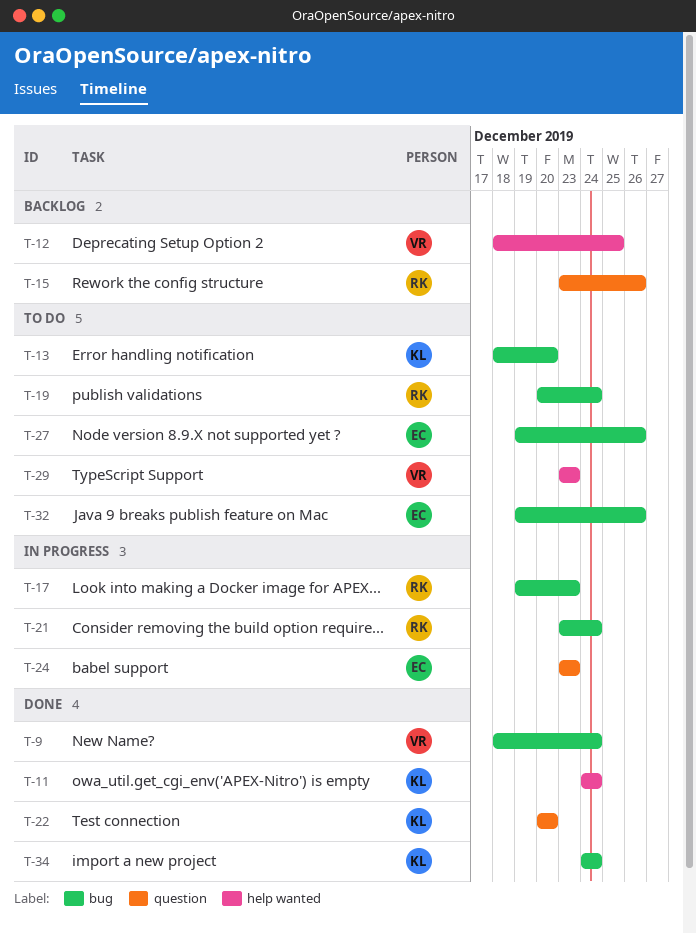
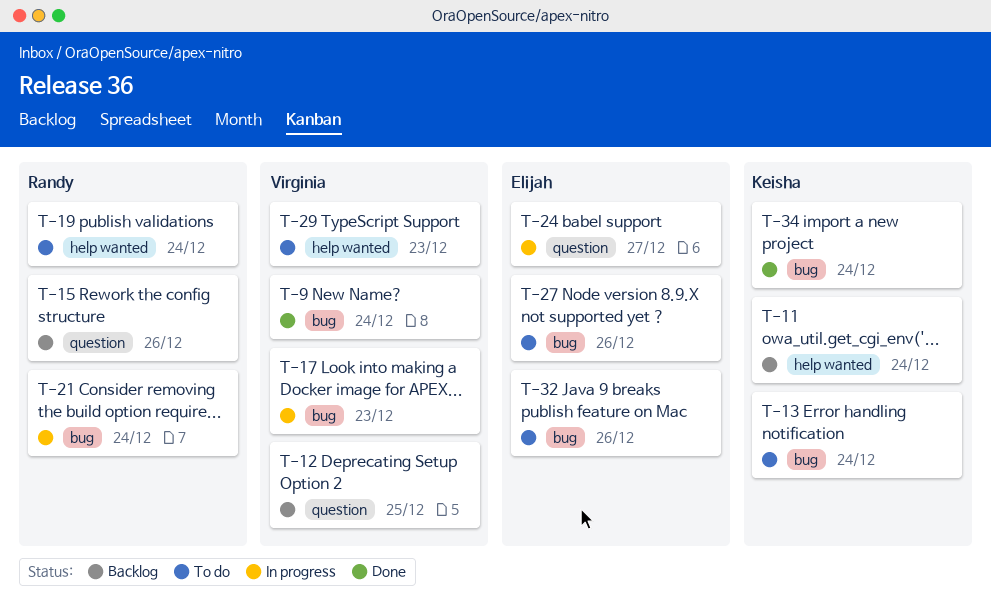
T-11, status: Done -> Backlog
T-12, label: help wanted -> question
T-13, due: Dec 20 -> Dec 24
T-17, owner: Randy -> Virginia
T-19, label: bug -> help wanted
T-22: present -> none
T-24, due: Dec 23 -> Dec 27

